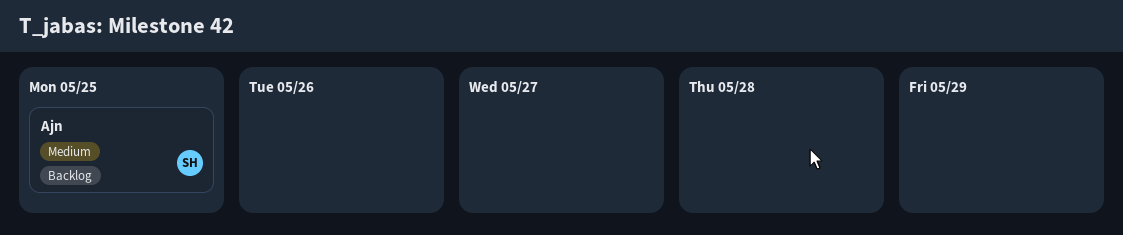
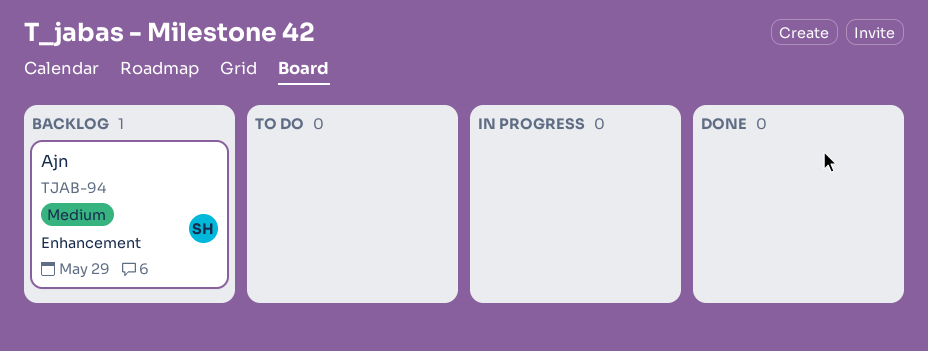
Ajn, due: May 25 -> May 29

